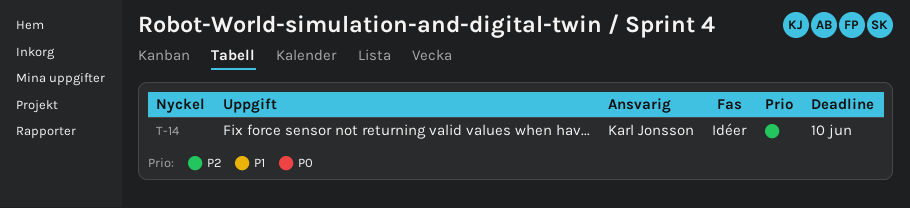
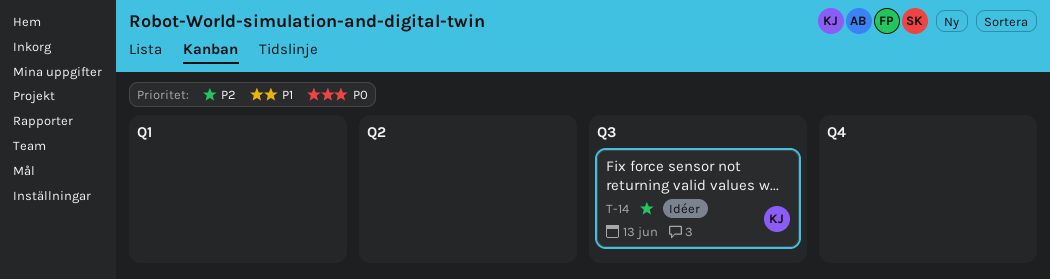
T-14, due: Jun 10 -> Jun 13

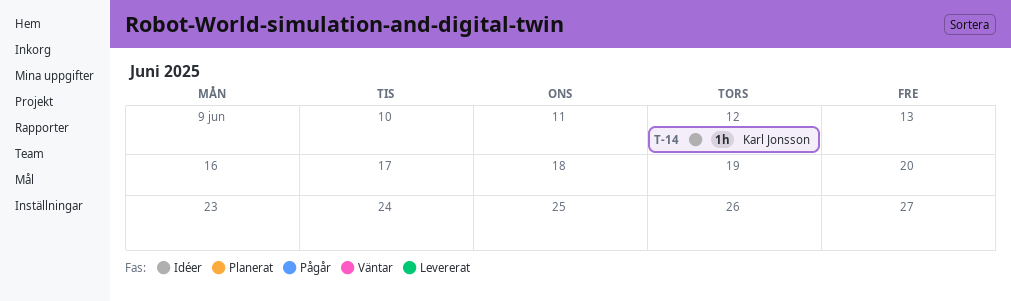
T-14, due: Jun 13 -> Jun 12

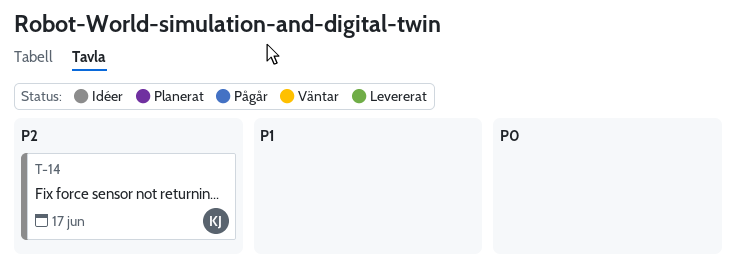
T-14, due: Jun 12 -> Jun 17

